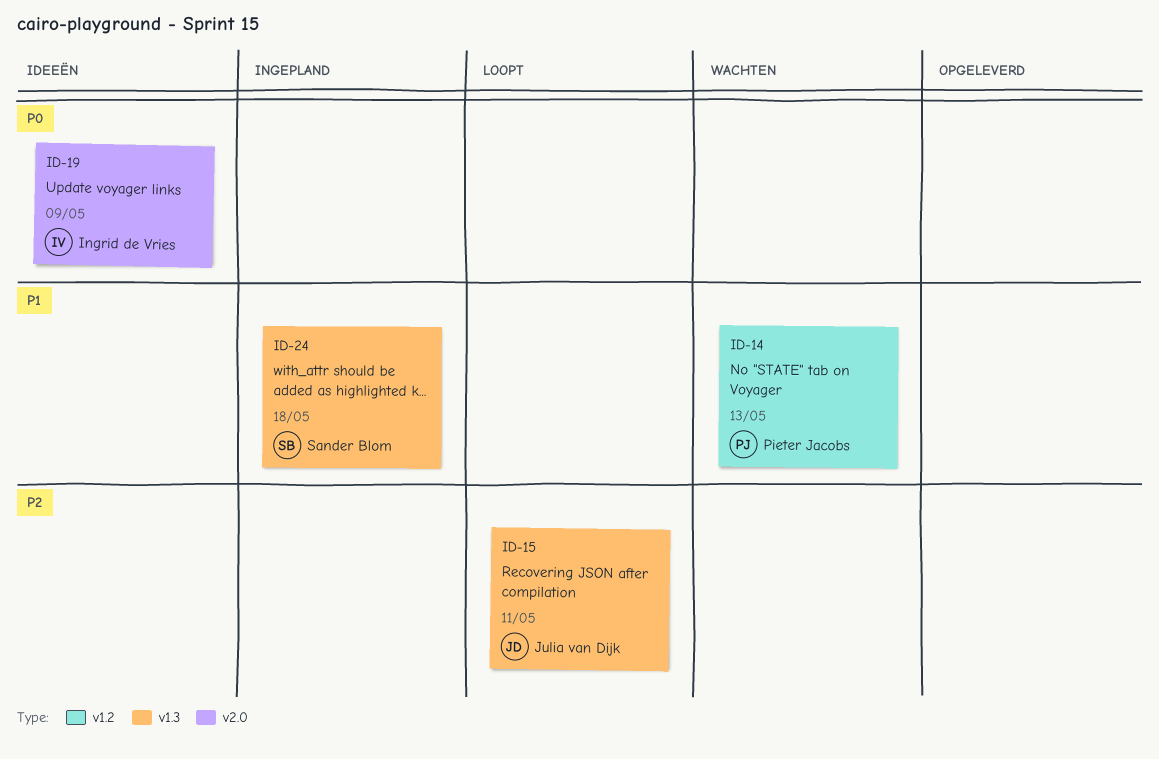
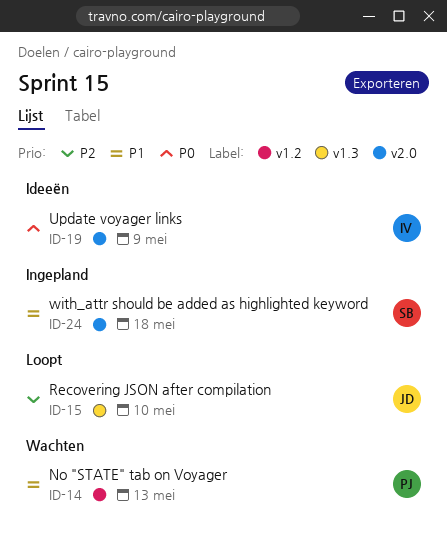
ID-15, due: May 11 -> May 10
ID-24, label: v1.3 -> v2.0

